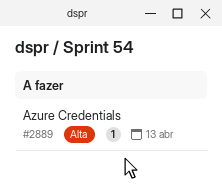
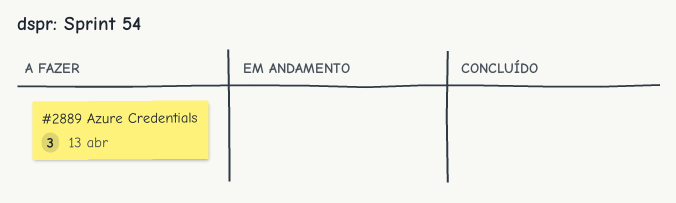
#2889, estimate: 1 -> 3

